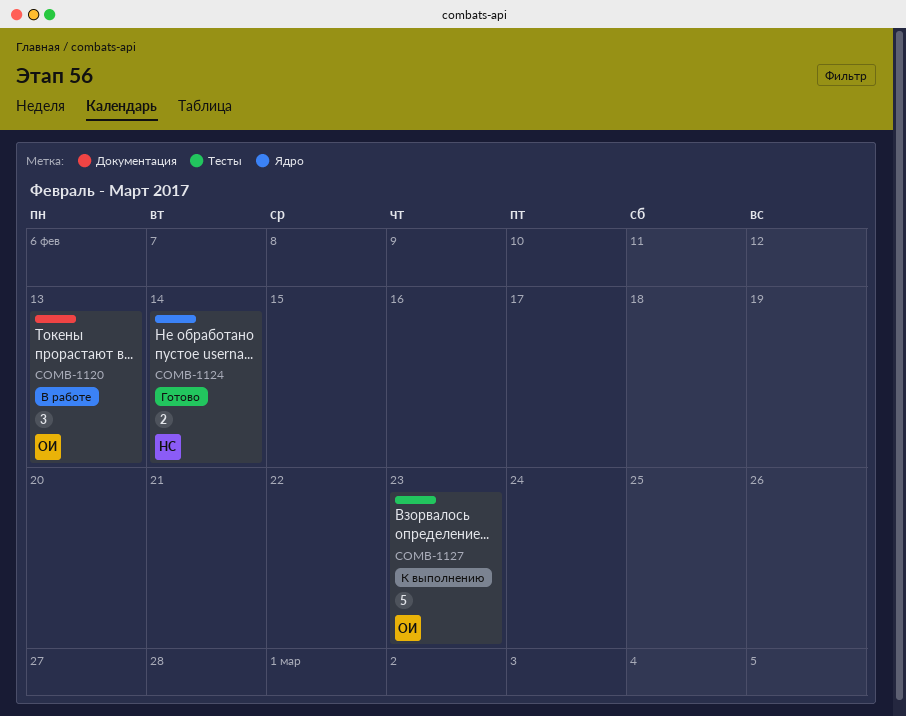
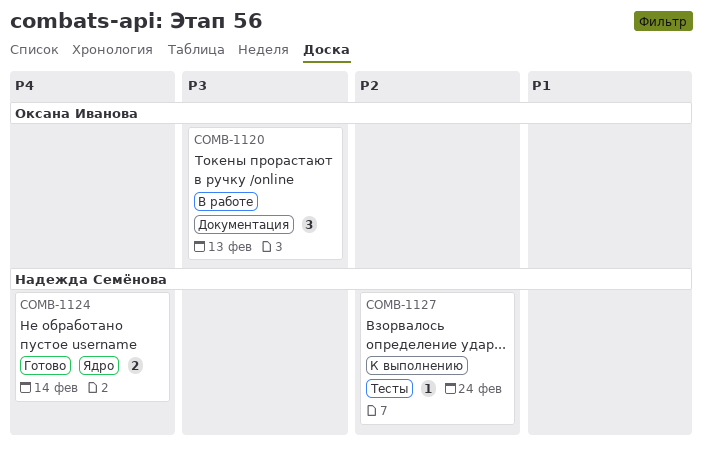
COMB-1127, owner: Оксана Иванова -> Надежда Семёнова
COMB-1127, estimate: 5 -> 1
COMB-1127, due: Feb 23 -> Feb 24

